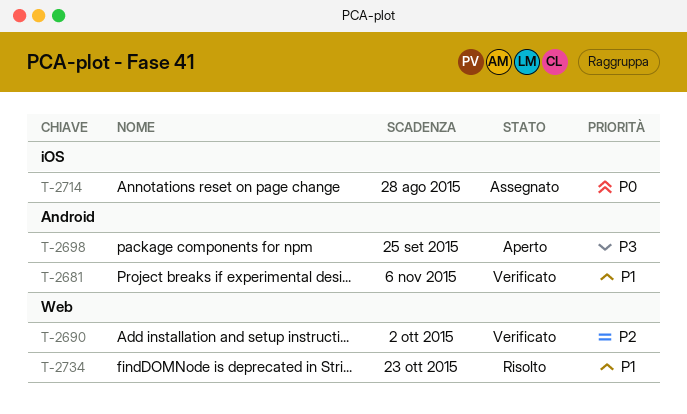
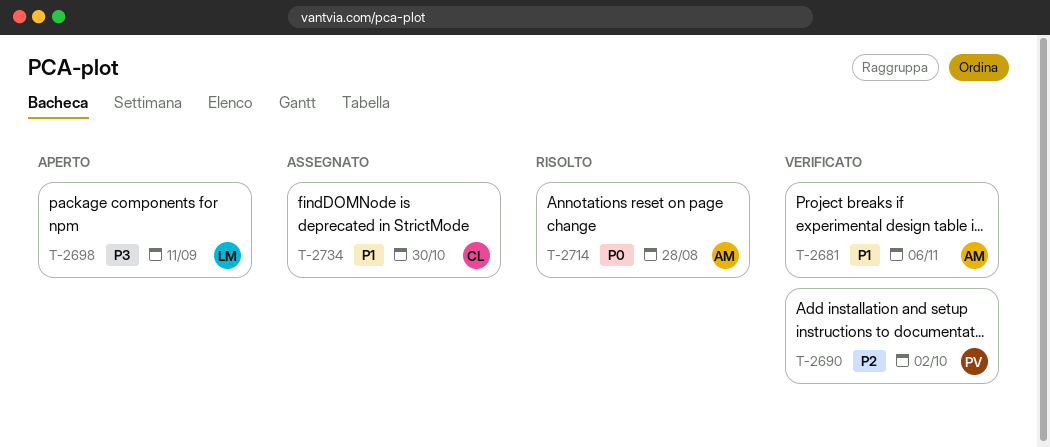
T-2698, due: Sep 25 -> Sep 11
T-2714, status: Assegnato -> Risolto
T-2734, status: Risolto -> Assegnato
T-2734, due: Oct 23 -> Oct 30

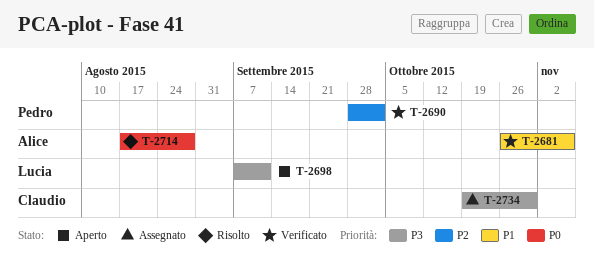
T-2734, priority: P1 -> P3

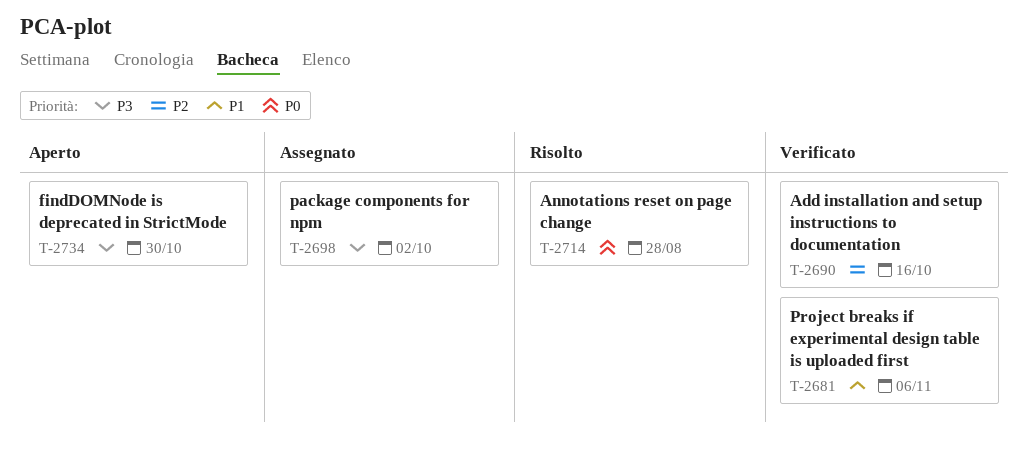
T-2690, due: Oct 2 -> Oct 16
T-2698, status: Aperto -> Assegnato
T-2698, due: Sep 11 -> Oct 2
T-2734, status: Assegnato -> Aperto

